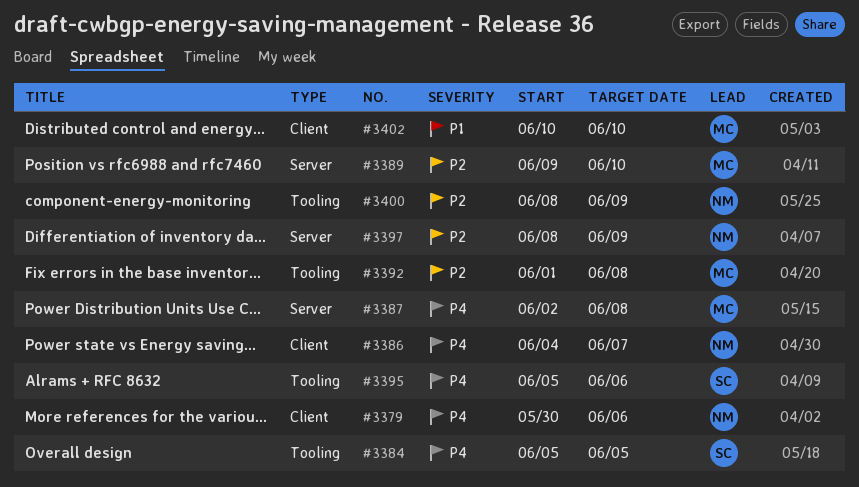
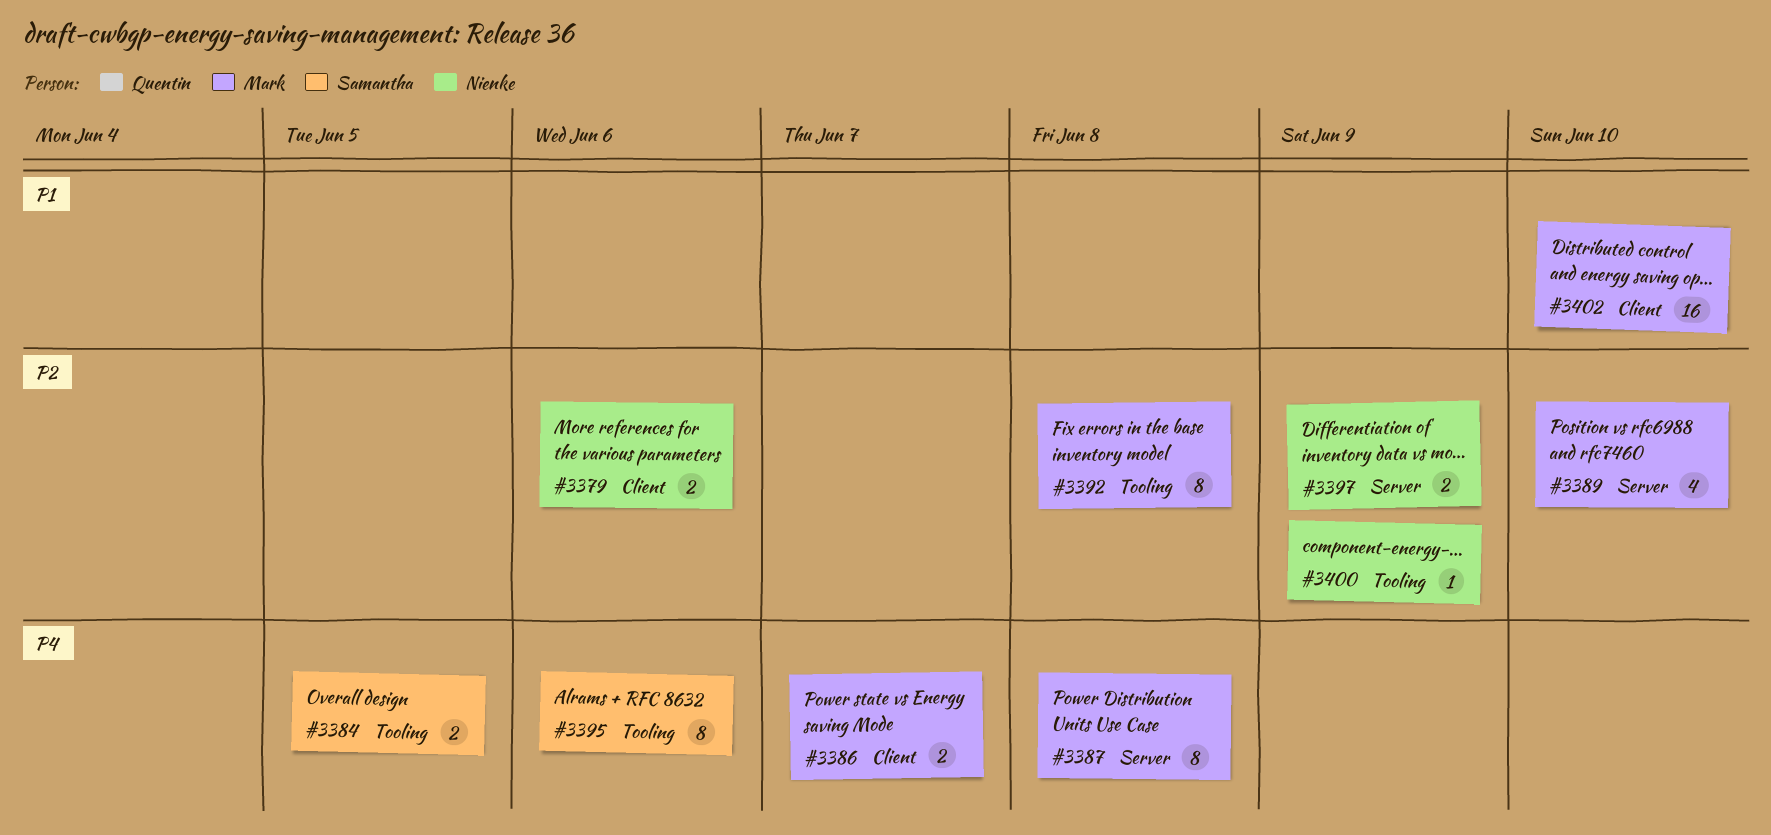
#3379, priority: P4 -> P2
#3386, owner: Nienke -> Mark

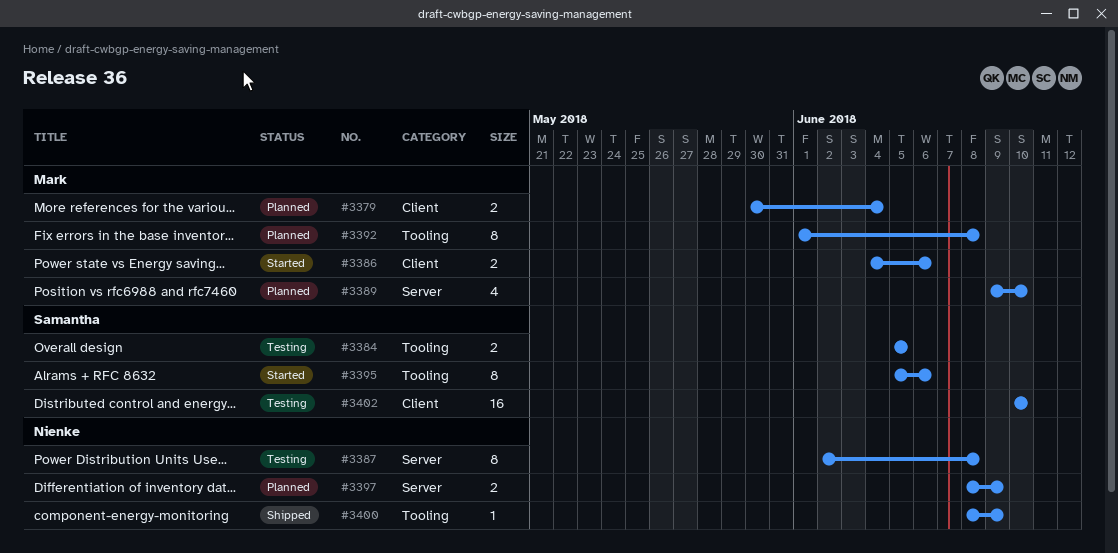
#3379, owner: Nienke -> Mark
#3379, due: Jun 6 -> Jun 4
#3386, due: Jun 7 -> Jun 6
#3387, owner: Mark -> Nienke
#3402, owner: Mark -> Samantha

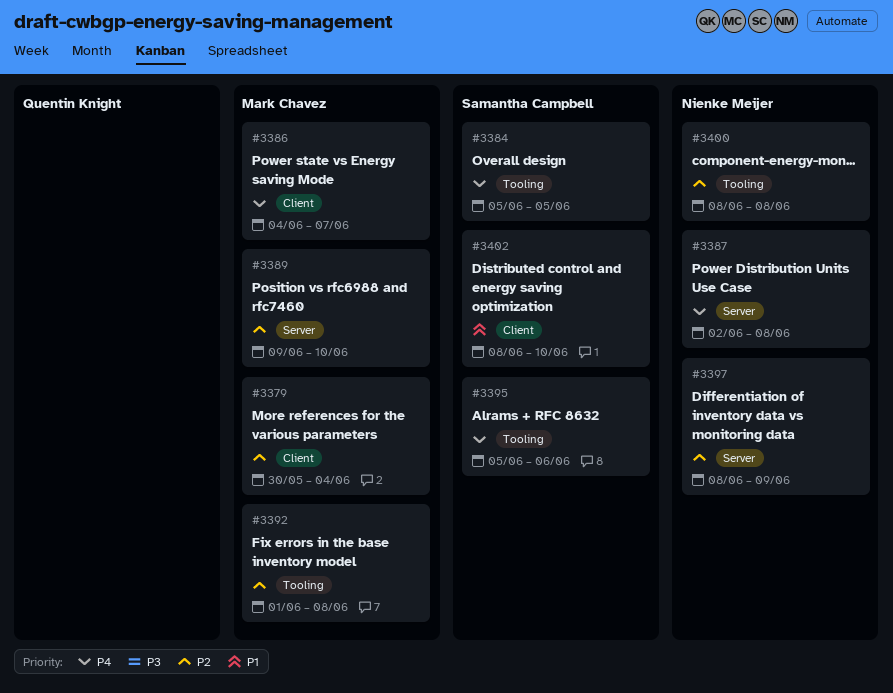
#3386, due: Jun 6 -> Jun 7
#3400, due: Jun 9 -> Jun 8
#3402, start: Jun 10 -> Jun 8

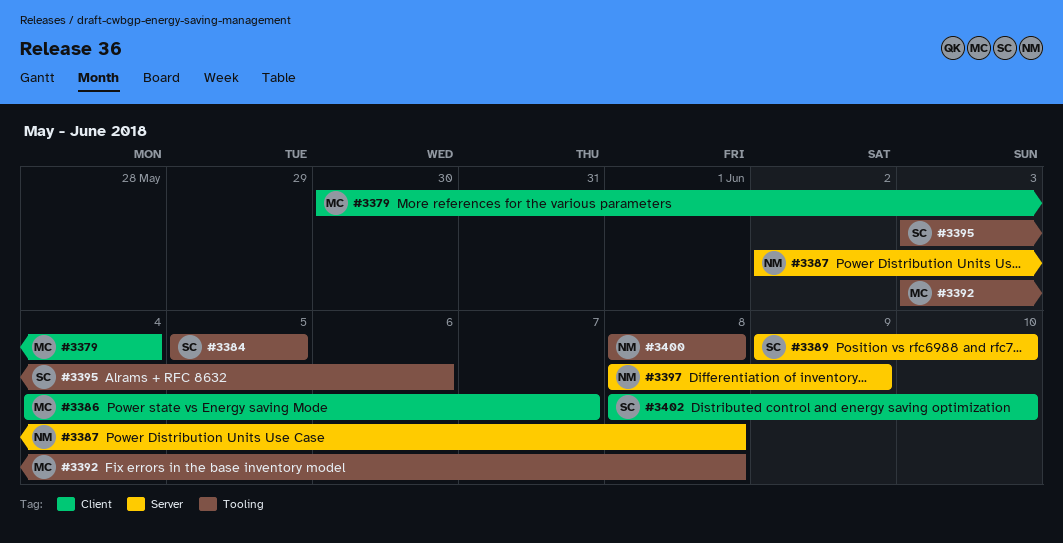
#3389, owner: Mark Chavez -> Samantha Campbell
#3392, start: Jun 1 -> Jun 3
#3395, start: Jun 5 -> Jun 3

